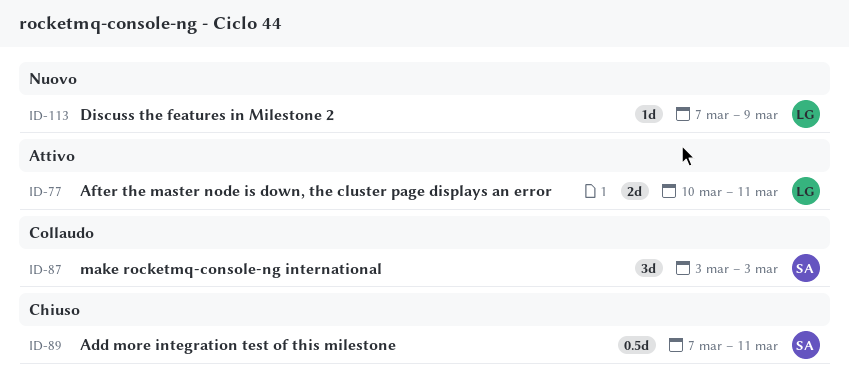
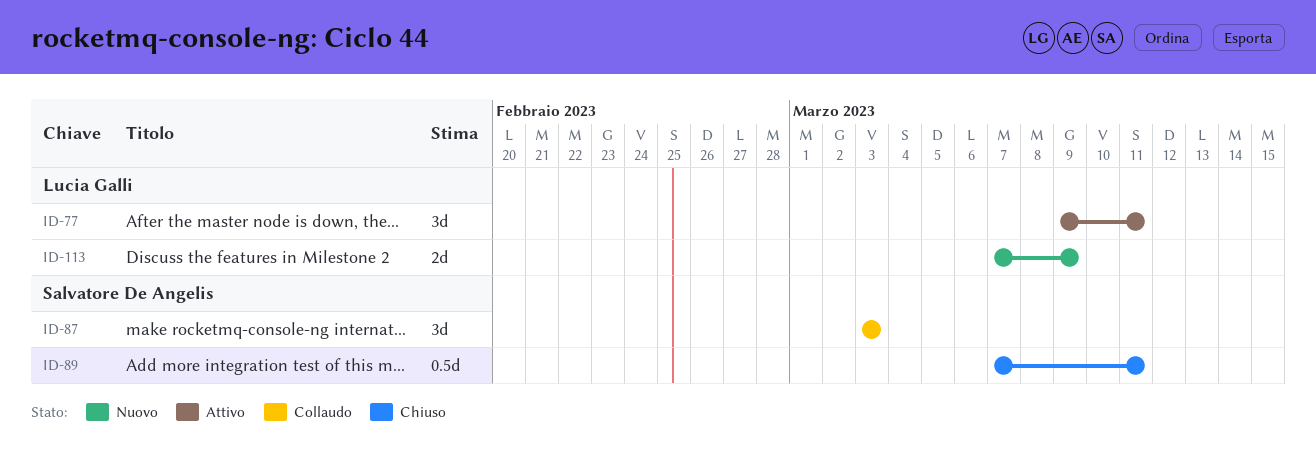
ID-77, estimate: 2d -> 3d
ID-77, start: Mar 10 -> Mar 9
ID-113, estimate: 1d -> 2d

